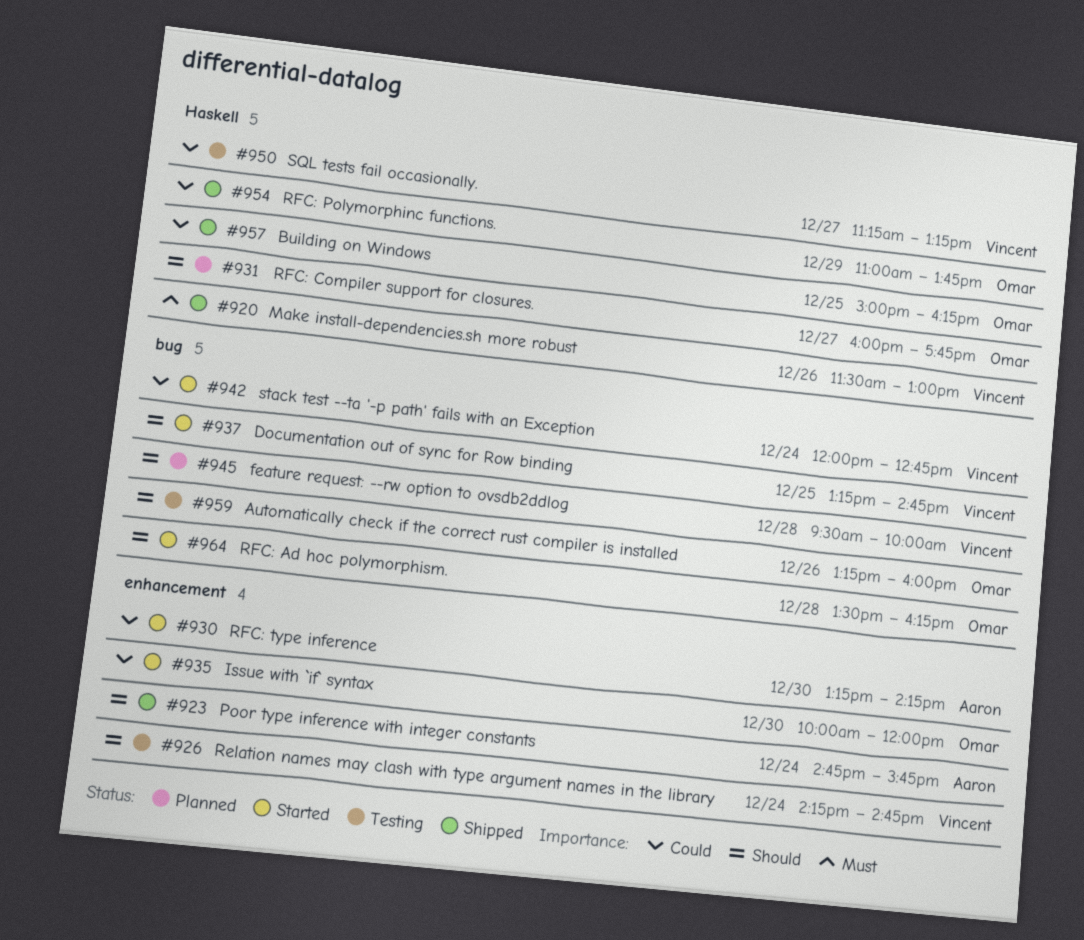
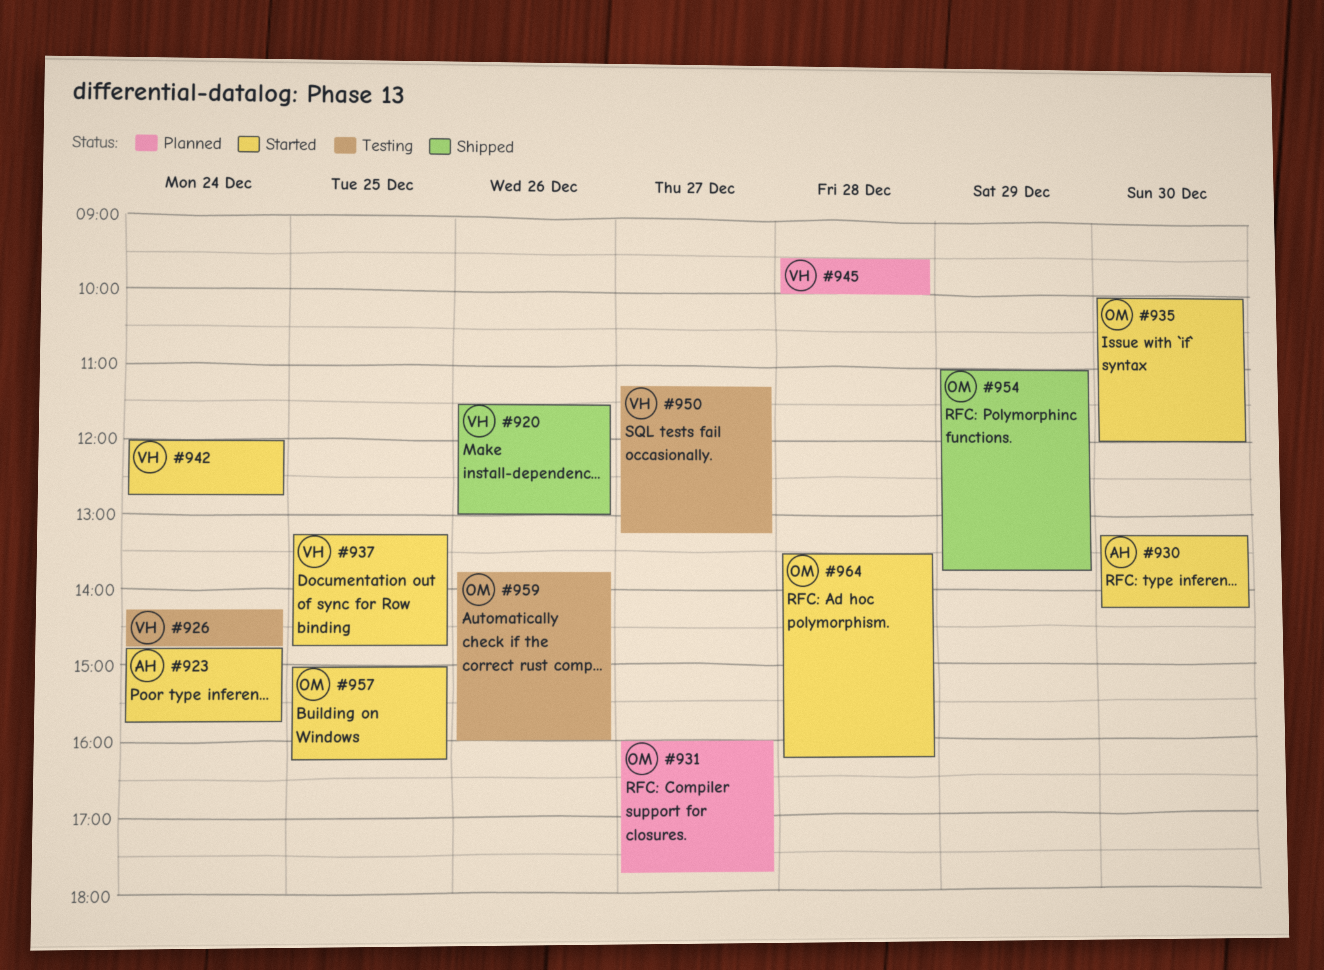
#923, status: Shipped -> Started
#957, status: Shipped -> Started
#959, begins: 13:15 -> 13:45

